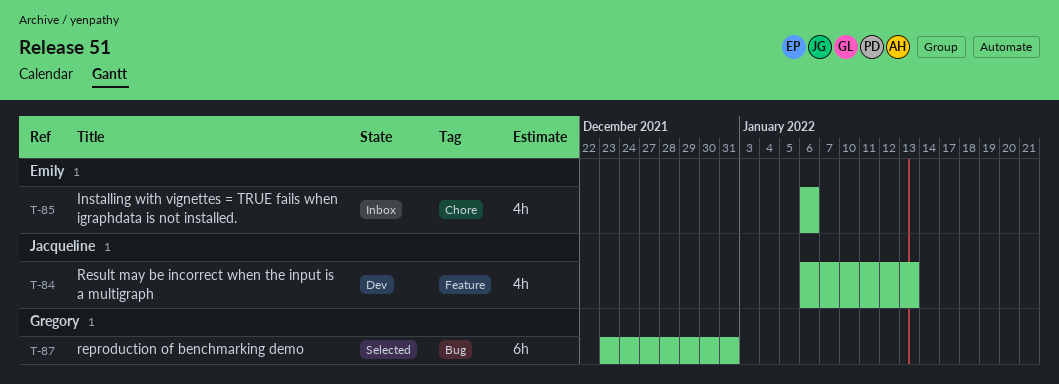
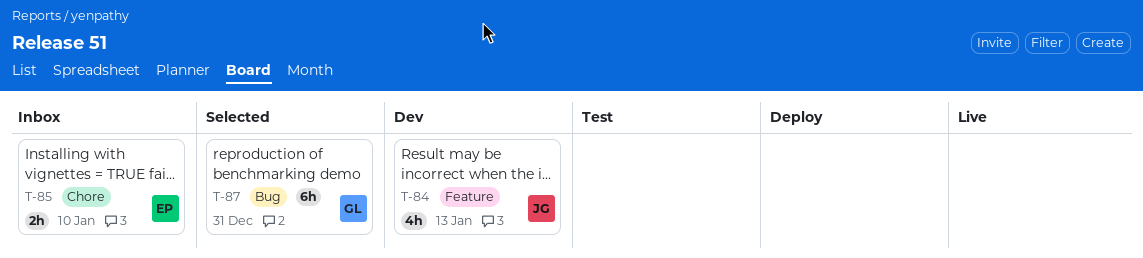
T-85, estimate: 4h -> 2h
T-85, due: Jan 6 -> Jan 10

